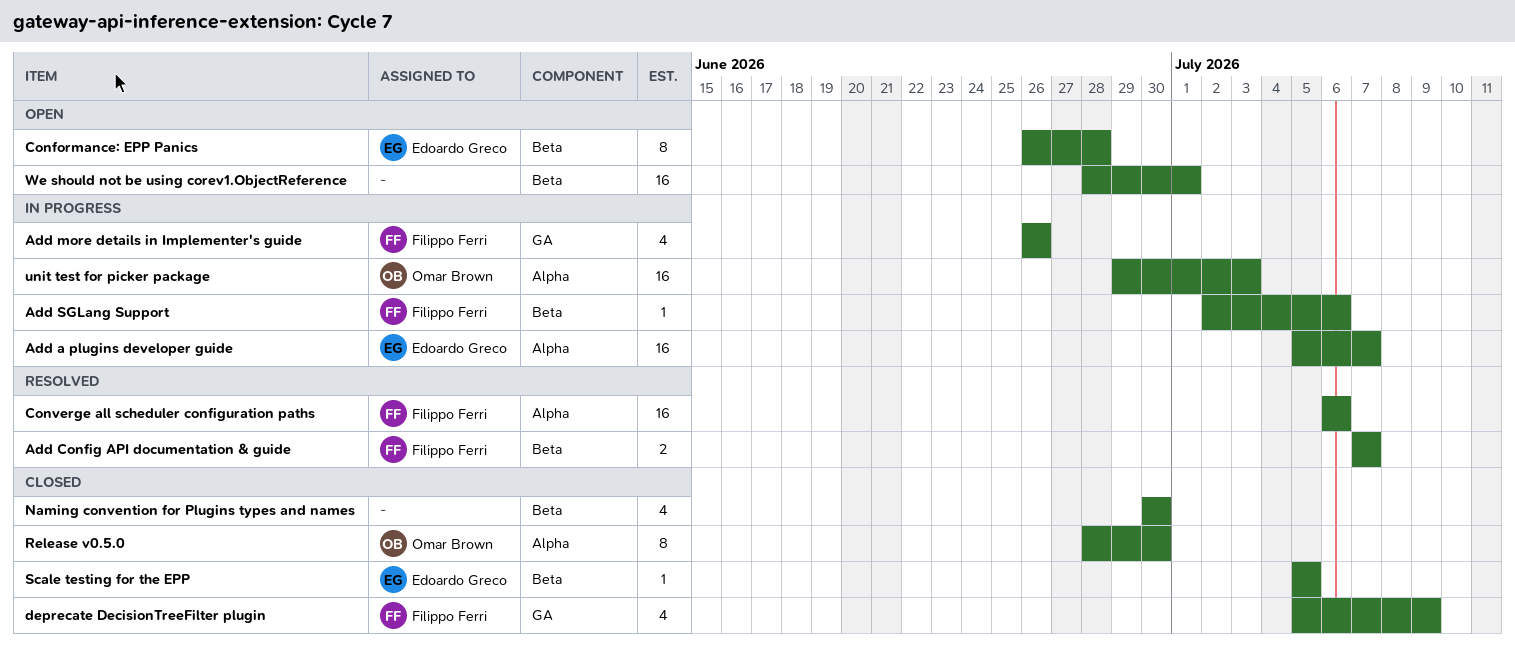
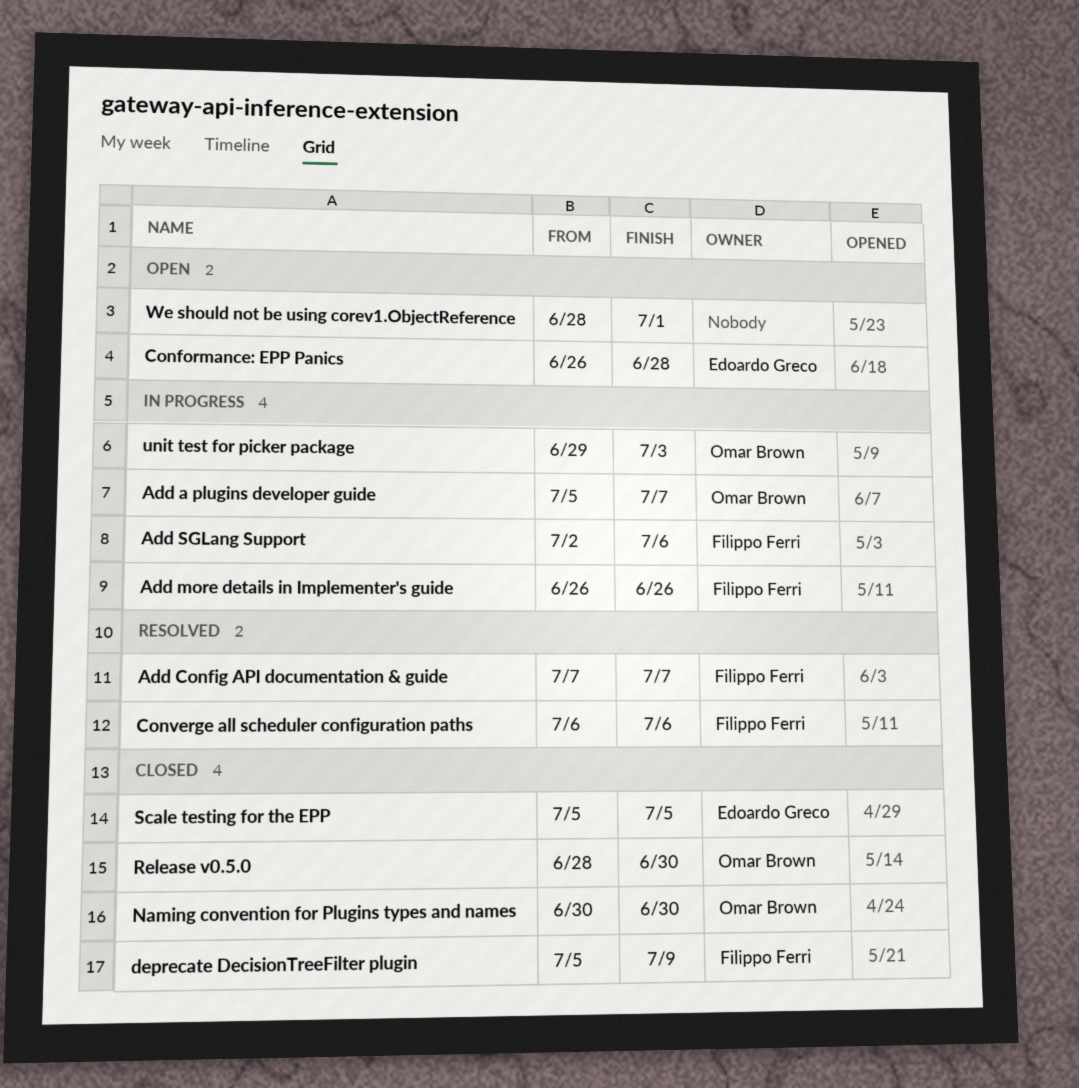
Add a plugins developer guide, owner: Edoardo Greco -> Omar Brown
Naming convention for Plugins types and names, owner: none -> Omar Brown

